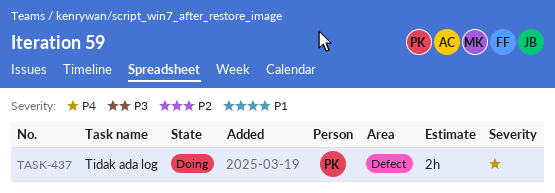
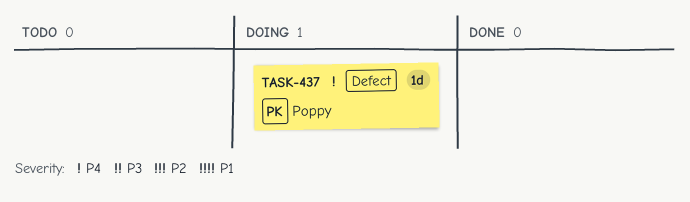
TASK-437, estimate: 2h -> 1d

